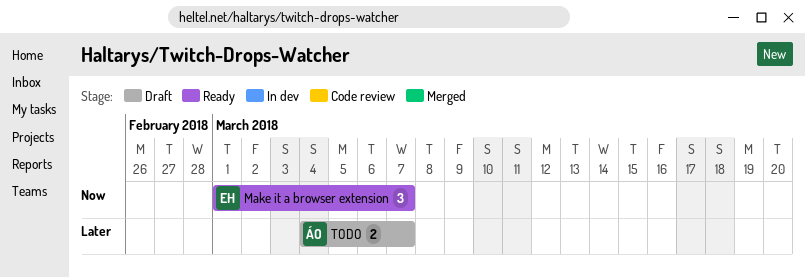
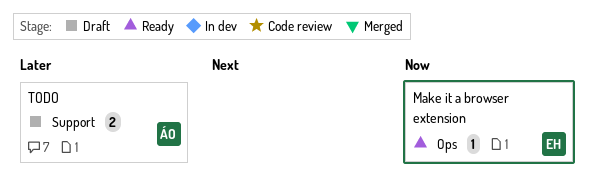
Make it a browser extension, estimate: 3 -> 1

